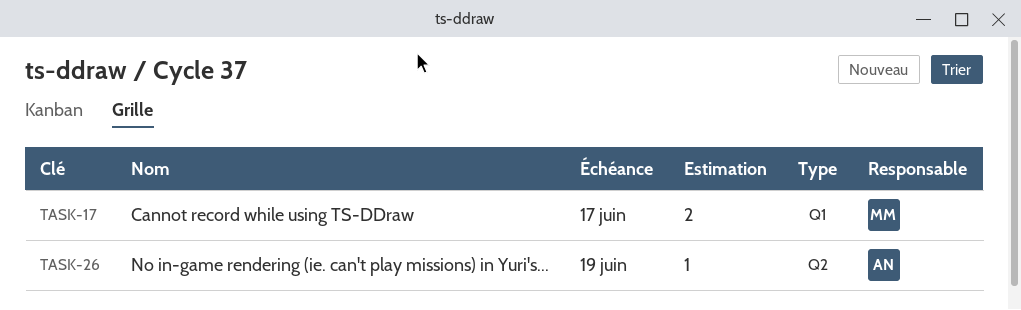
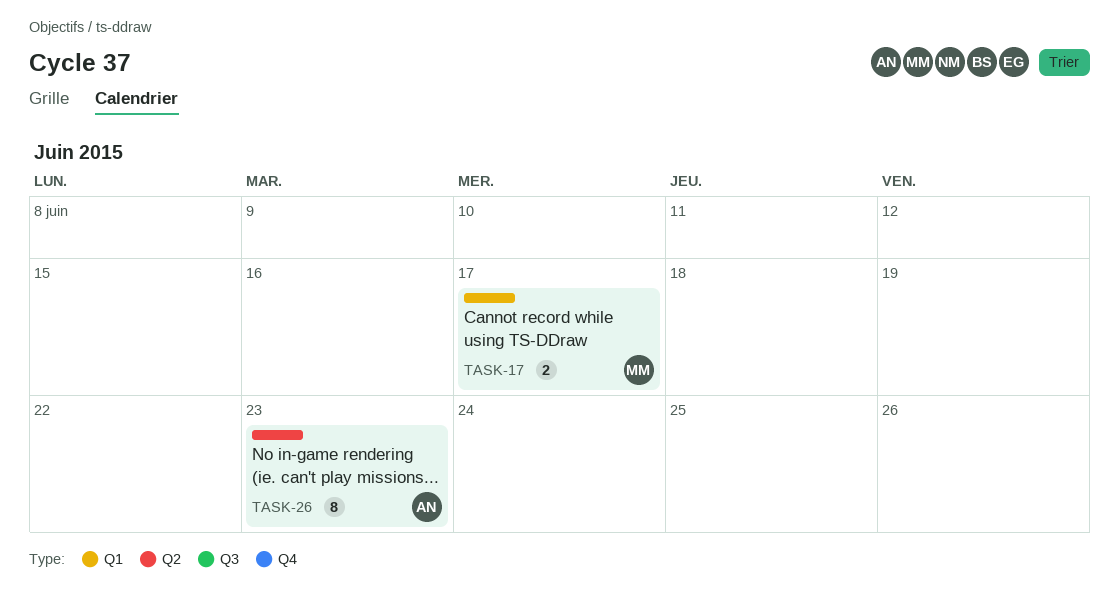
TASK-26, estimate: 1 -> 8
TASK-26, due: Jun 19 -> Jun 23

